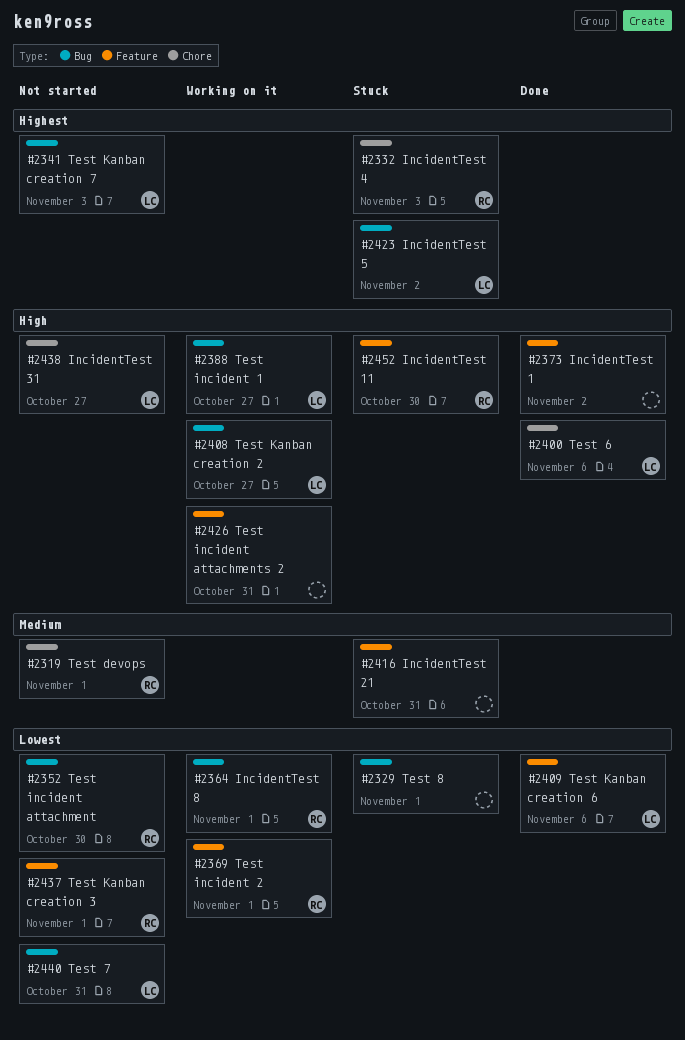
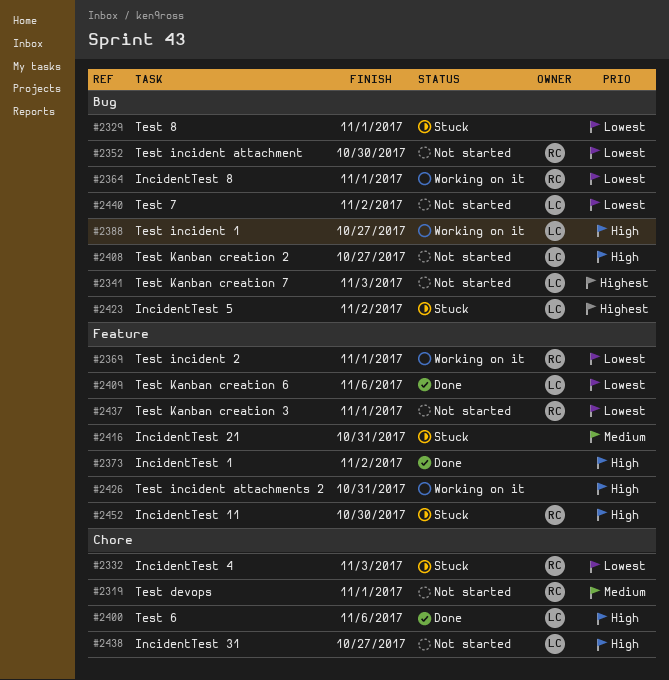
#2332, priority: Highest -> Lowest
#2408, status: Working on it -> Not started
#2440, due: Oct 31 -> Nov 2

